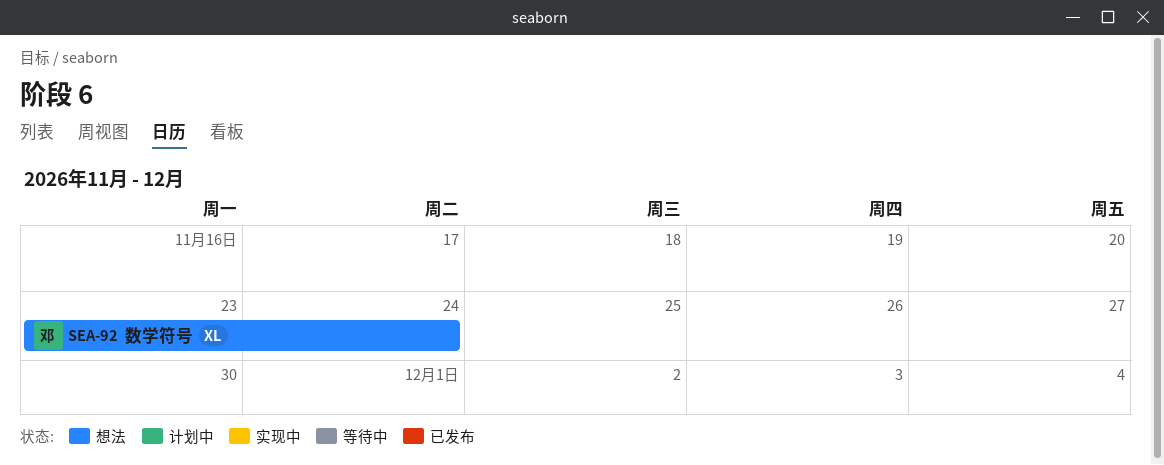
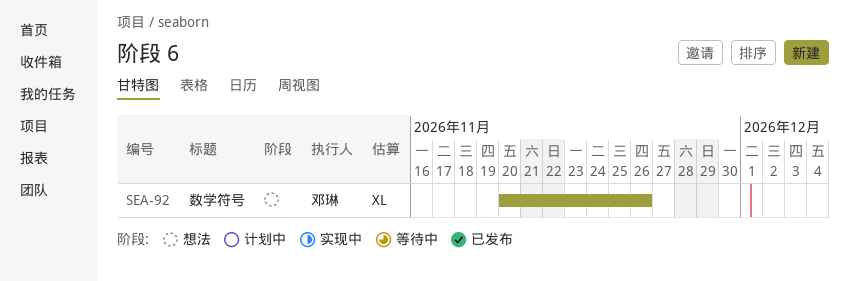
SEA-92, start: Nov 23 -> Nov 20
SEA-92, due: Nov 24 -> Nov 26

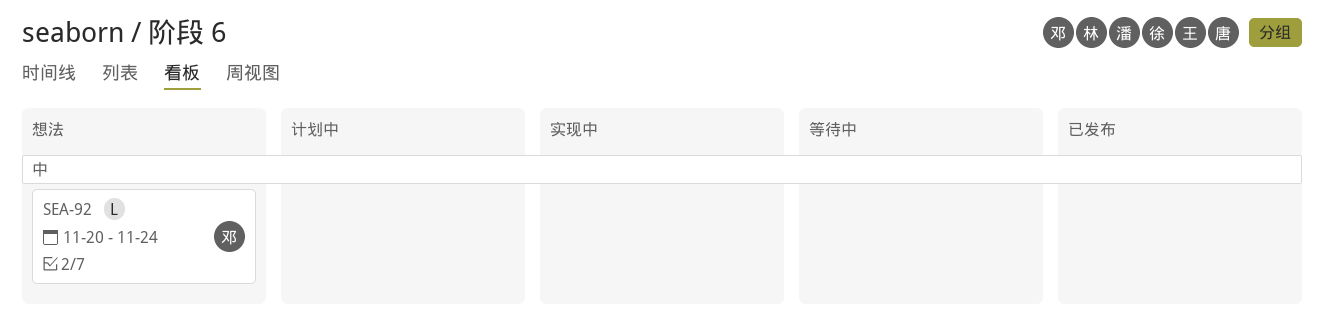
SEA-92, estimate: XL -> L
SEA-92, due: Nov 26 -> Nov 24

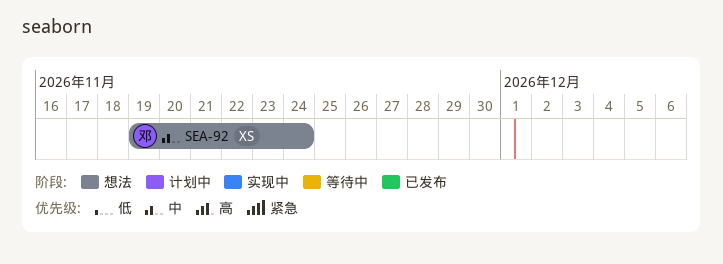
SEA-92, estimate: L -> XS
SEA-92, start: Nov 20 -> Nov 19

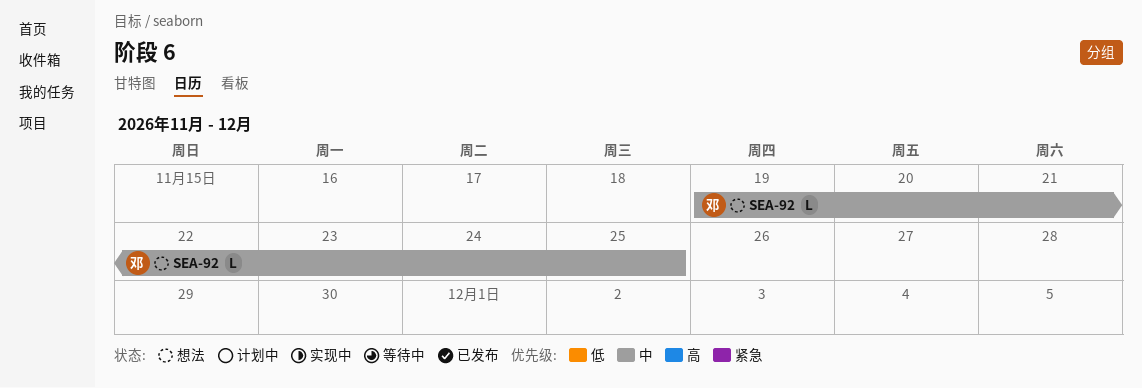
SEA-92, estimate: XS -> L
SEA-92, due: Nov 24 -> Nov 25

